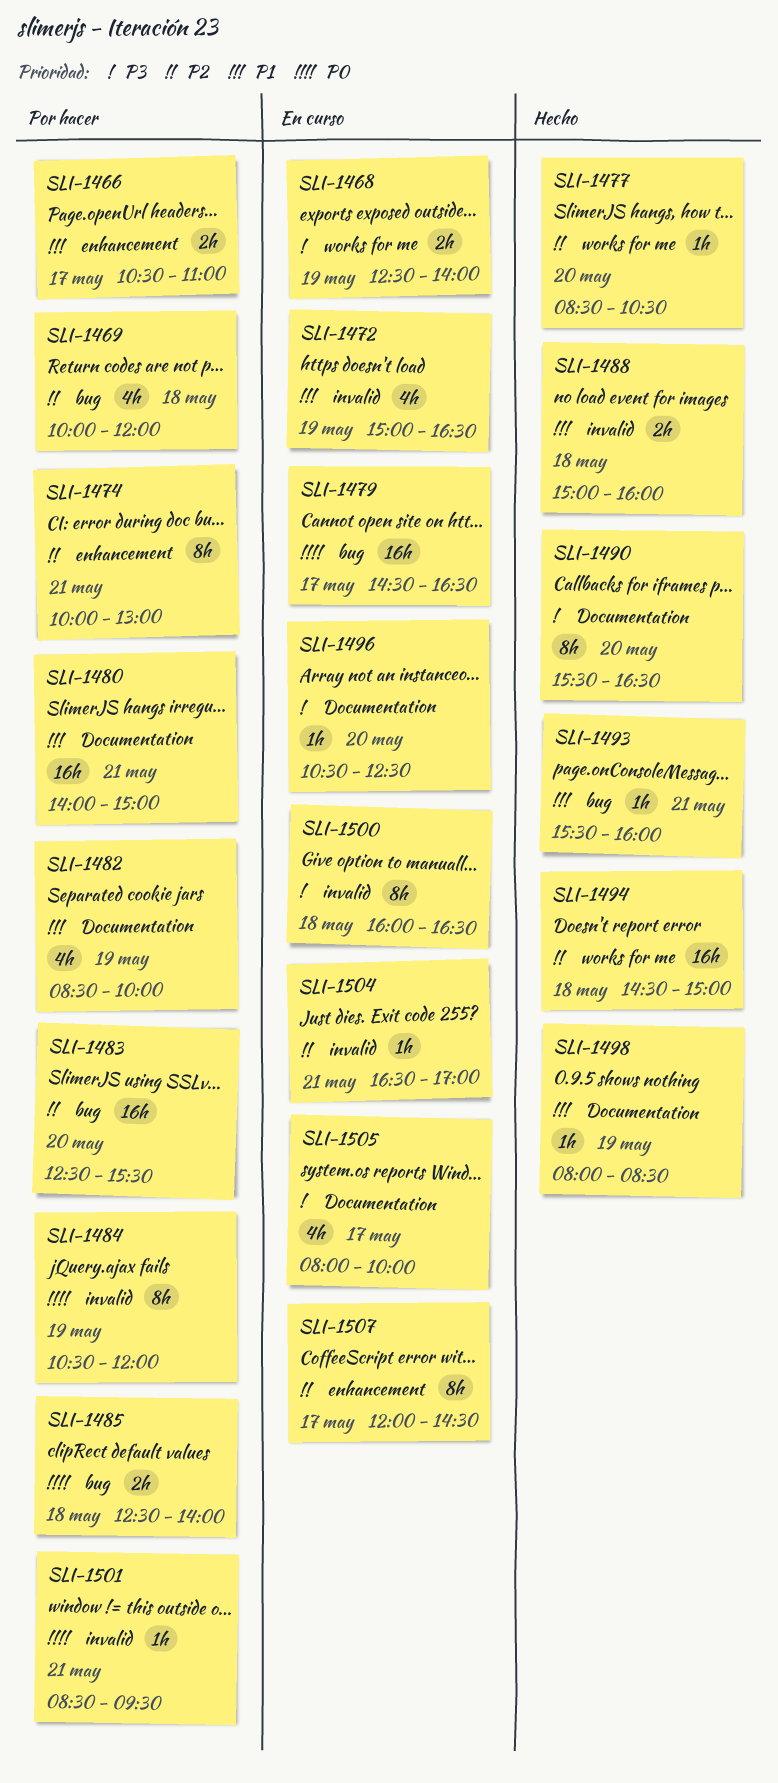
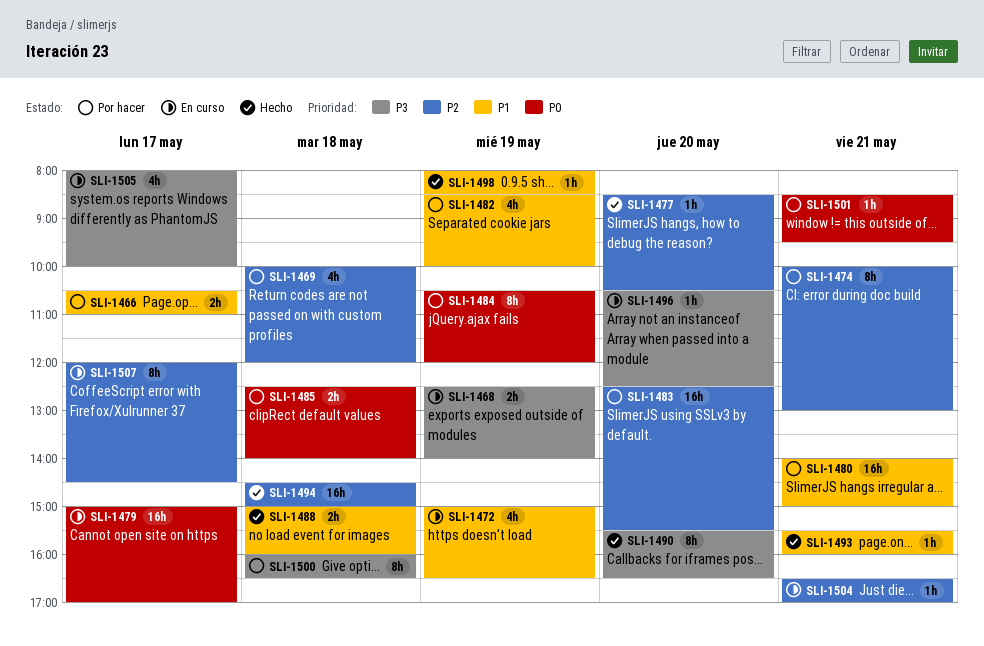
SLI-1479, begins: 14:30 -> 15:00
SLI-1479, ends: 16:30 -> 17:00
SLI-1500, status: En curso -> Por hacer

